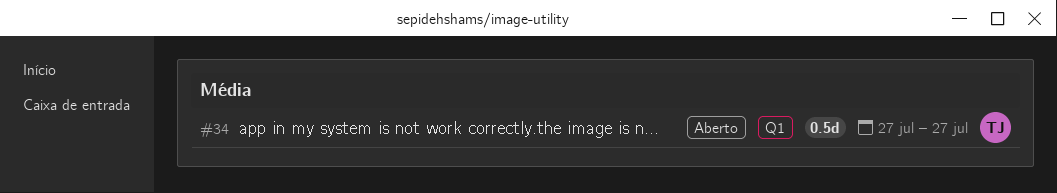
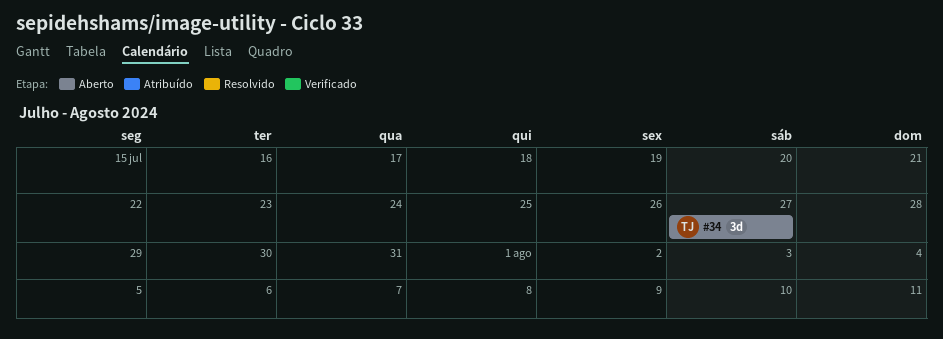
#34, estimate: 0.5d -> 3d

